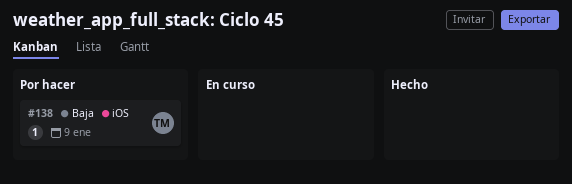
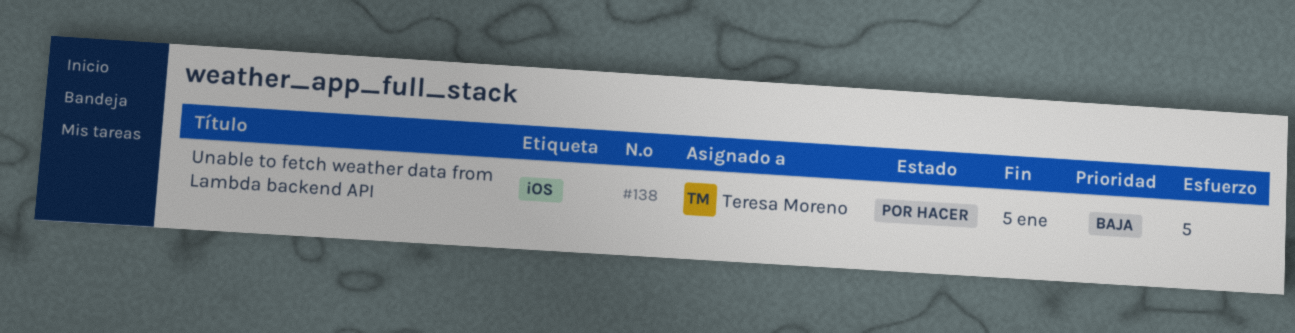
#138, estimate: 1 -> 5
#138, due: Jan 9 -> Jan 5

